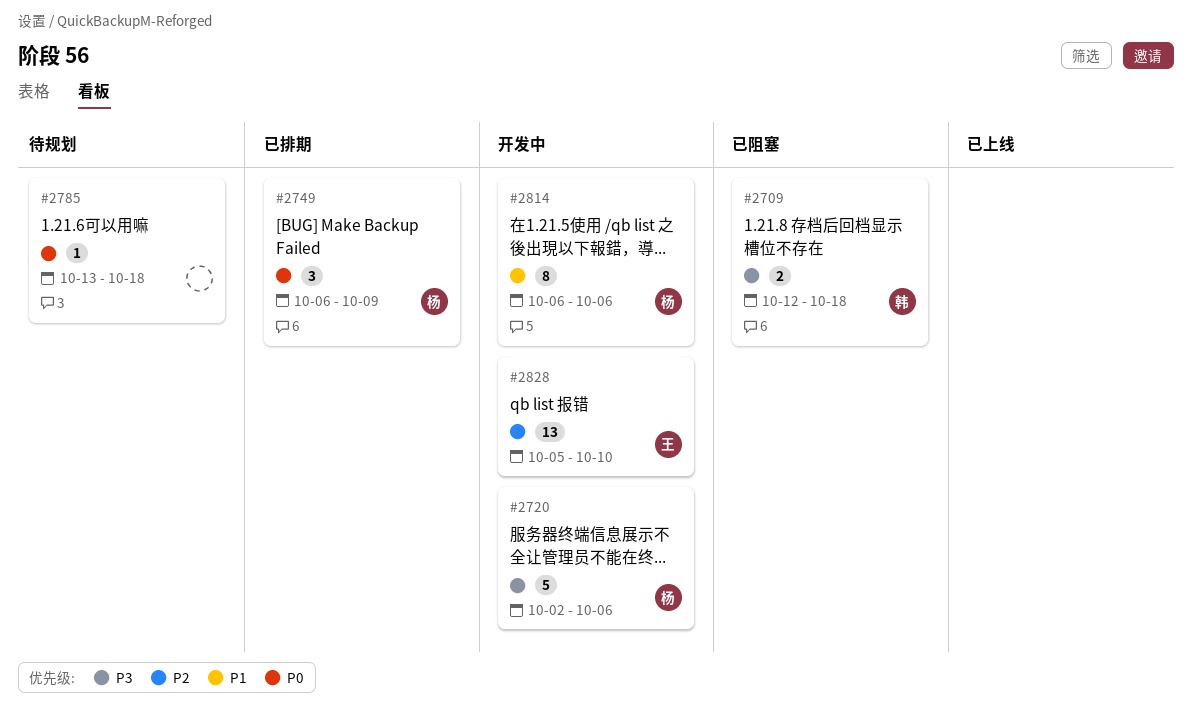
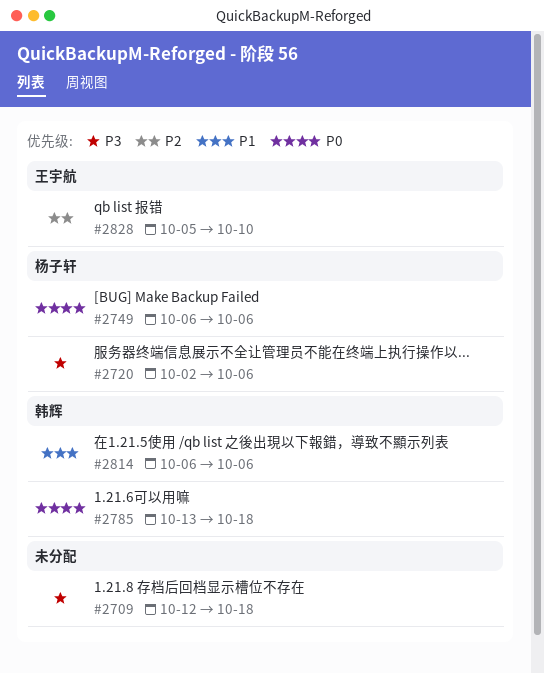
#2709, owner: 韩辉 -> none
#2749, due: Oct 9 -> Oct 6
#2785, owner: none -> 韩辉
#2814, owner: 杨子轩 -> 韩辉

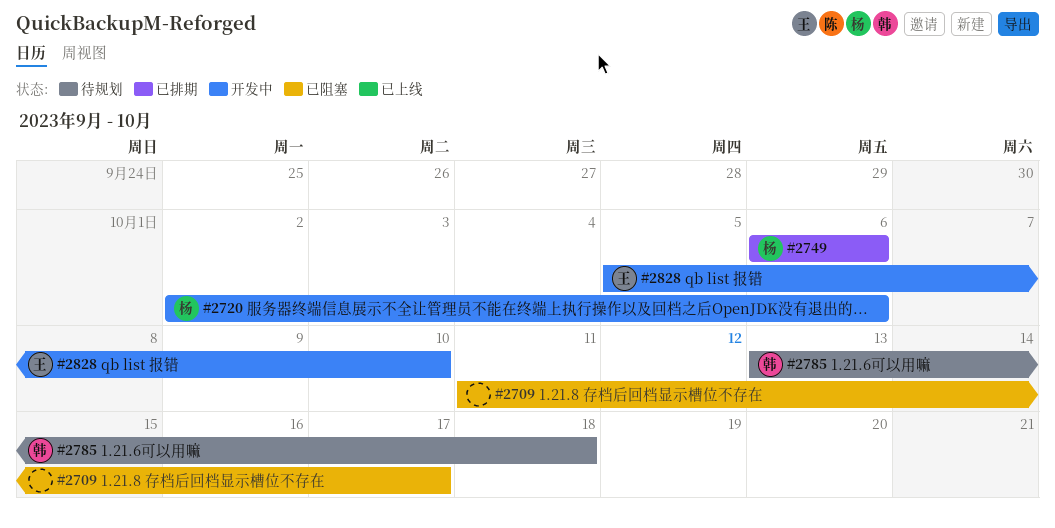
#2709, start: Oct 12 -> Oct 11
#2709, due: Oct 18 -> Oct 17
#2814: present -> none

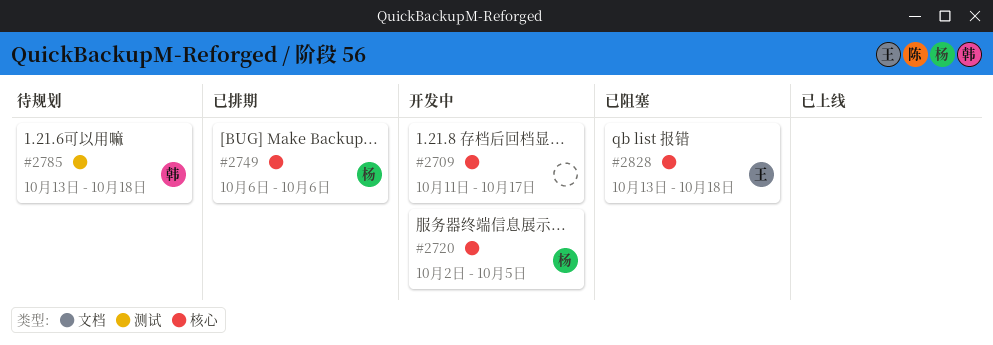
#2709, status: 已阻塞 -> 开发中
#2720, due: Oct 6 -> Oct 5
#2828, status: 开发中 -> 已阻塞
#2828, start: Oct 5 -> Oct 13
#2828, due: Oct 10 -> Oct 18

